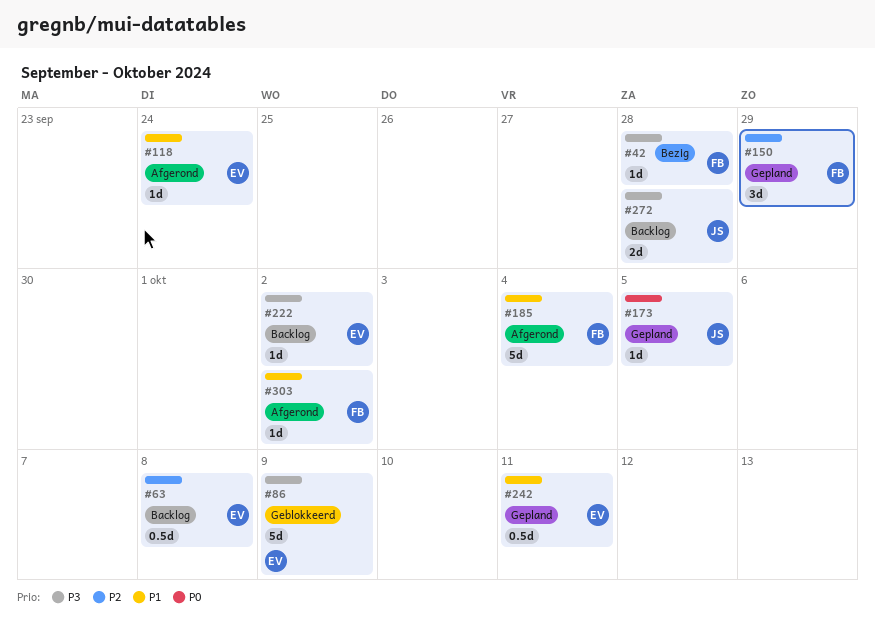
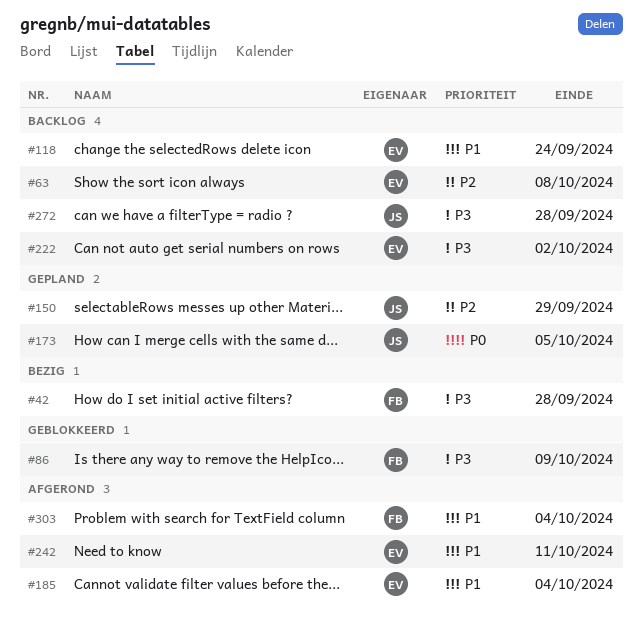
#86, owner: EV -> FB
#118, status: Afgerond -> Backlog
#150, owner: FB -> JS
#185, owner: FB -> EV
#242, status: Gepland -> Afgerond
#303, due: Oct 2 -> Oct 4

